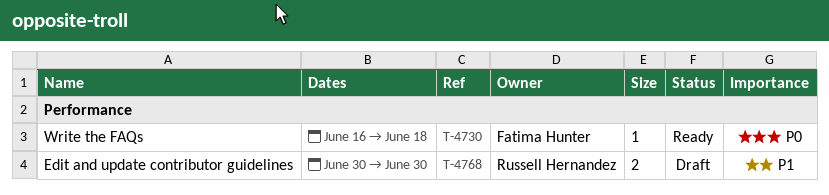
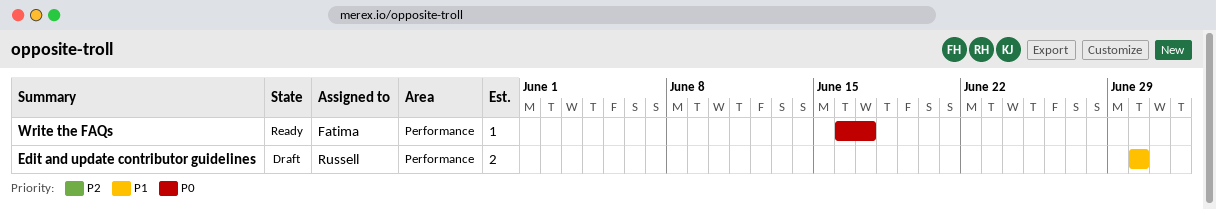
Write the FAQs, due: Jun 18 -> Jun 17

